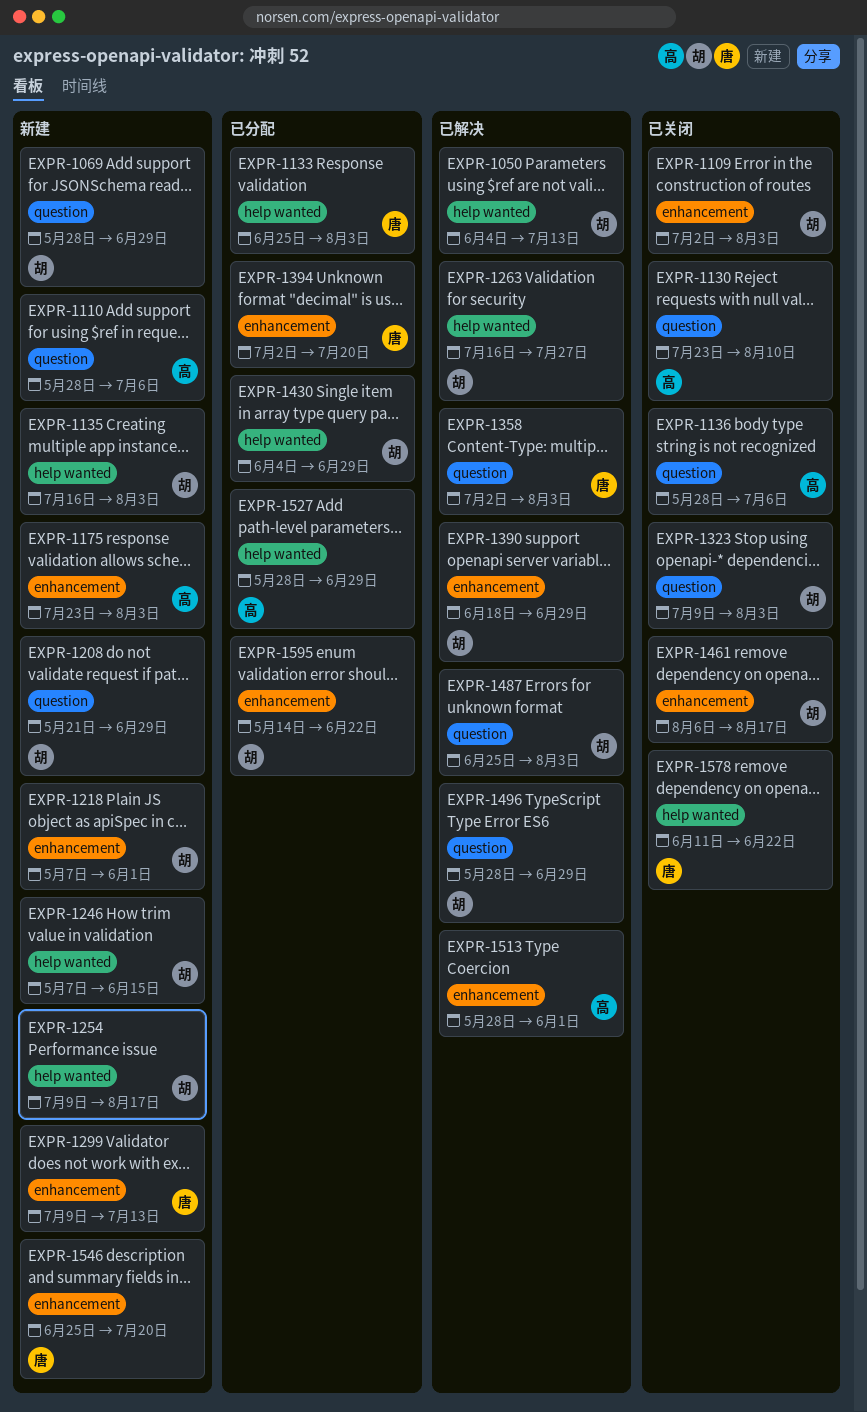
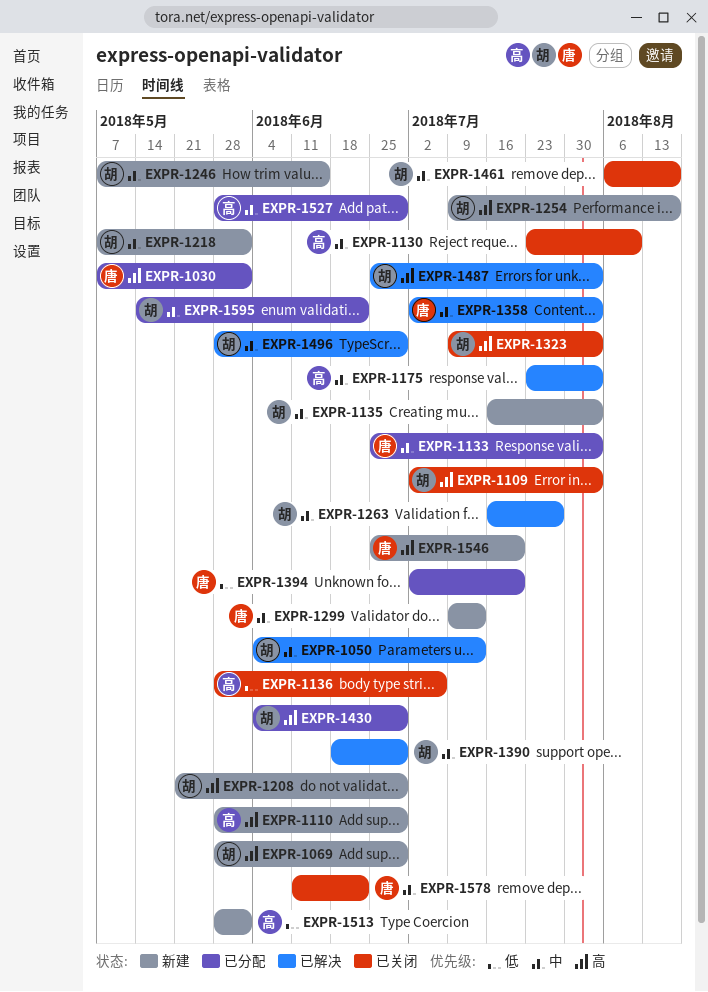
EXPR-1030: none -> present
EXPR-1110, due: Jul 6 -> Jun 29
EXPR-1175, status: 新建 -> 已解决
EXPR-1513, status: 已解决 -> 新建

